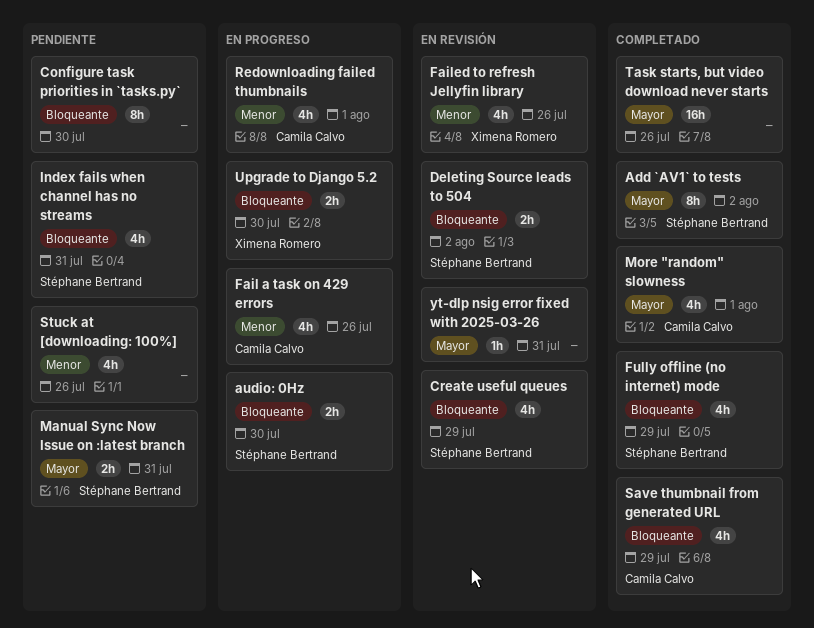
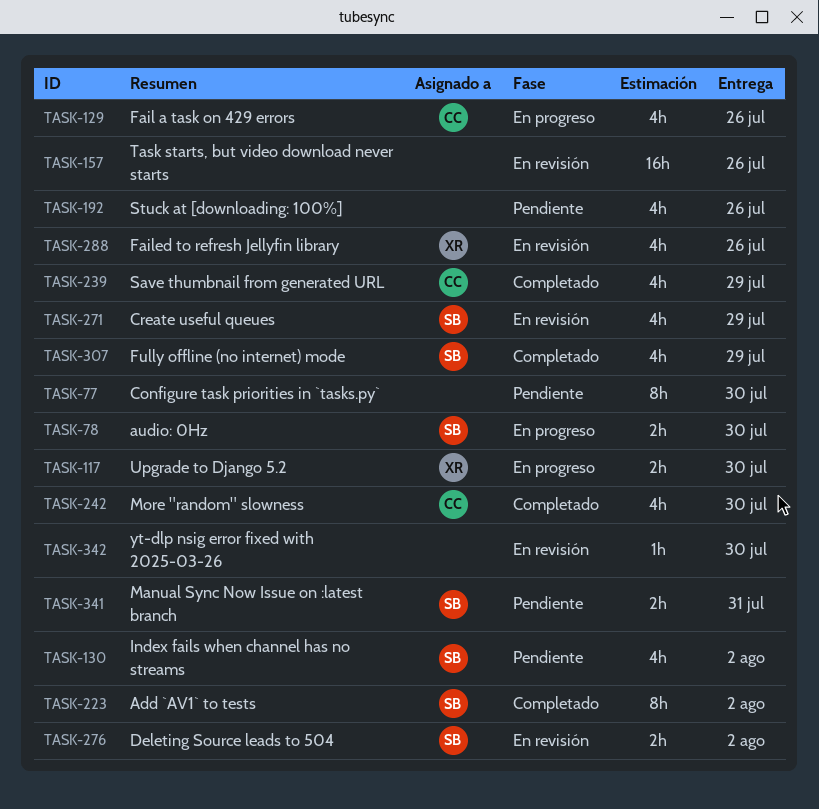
Index fails when channel has no streams, due: Jul 31 -> Aug 2
More "random" slowness, due: Aug 1 -> Jul 30
Redownloading failed thumbnails: present -> none
Task starts, but video download never starts, status: Completado -> En revisión
yt-dlp nsig error fixed with 2025-03-26, due: Jul 31 -> Jul 30

